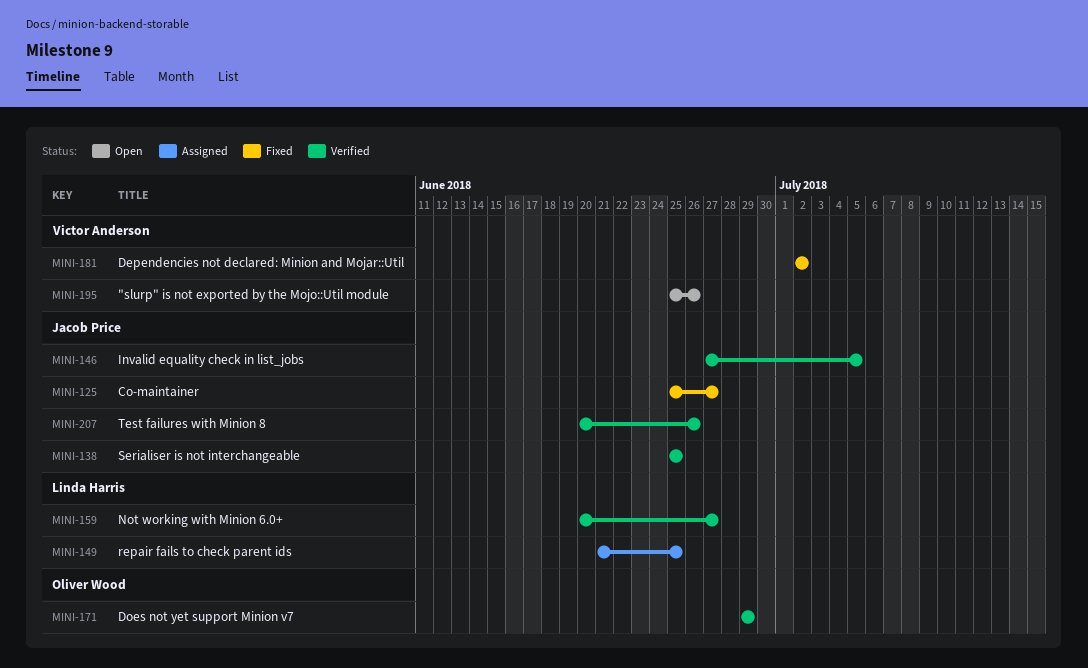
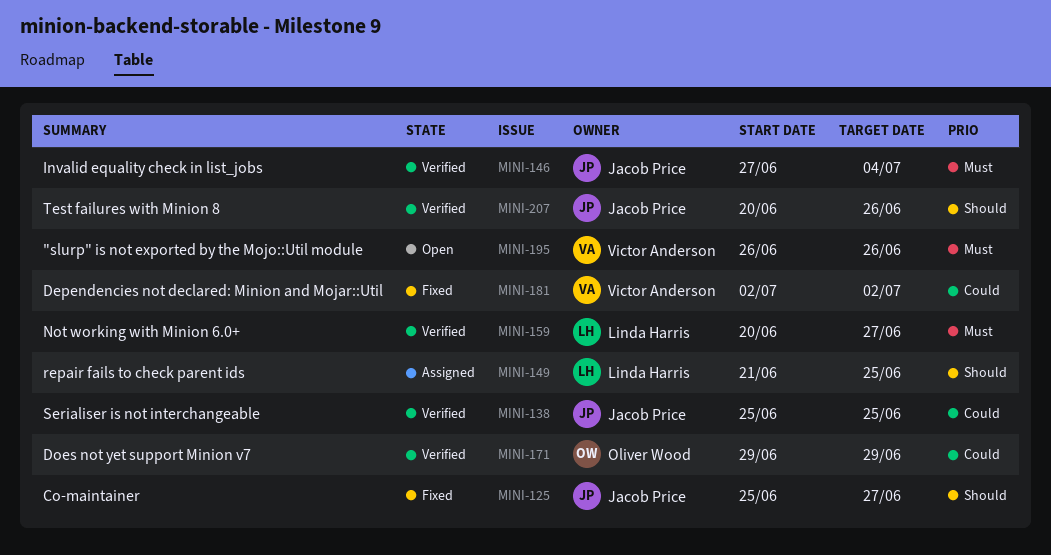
MINI-146, due: Jul 5 -> Jul 4
MINI-195, start: Jun 25 -> Jun 26

